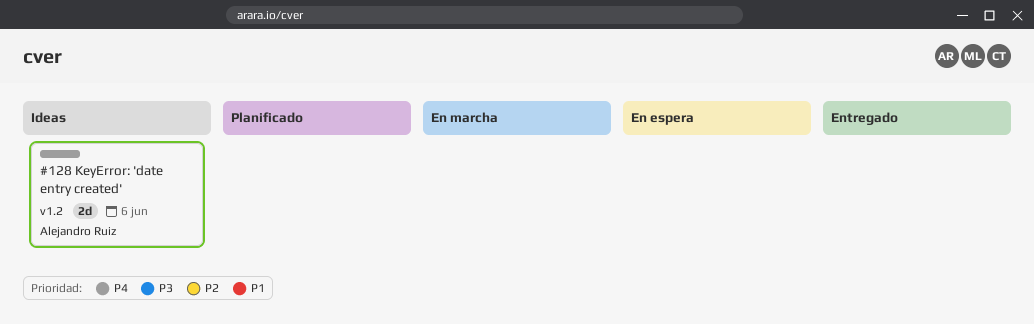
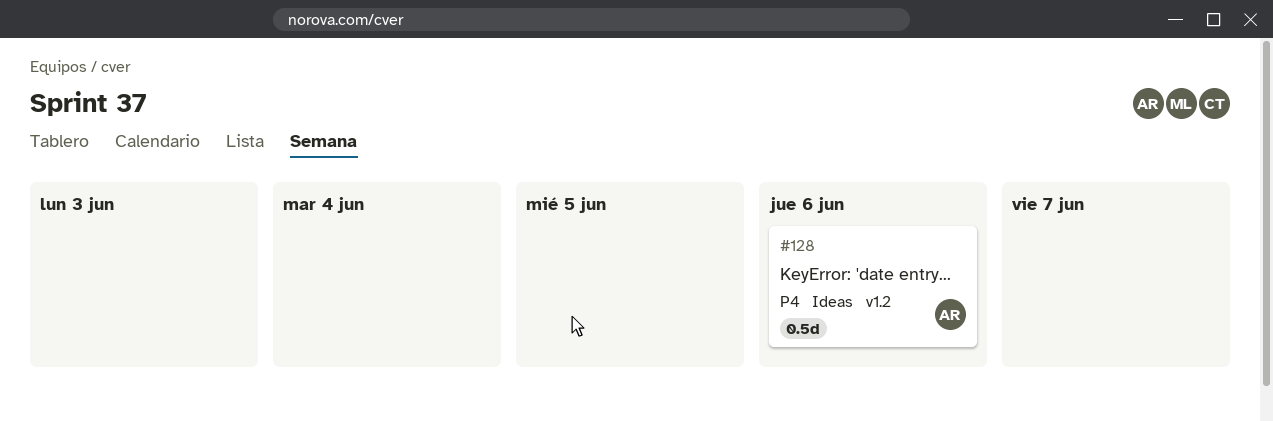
#128, estimate: 2d -> 0.5d

